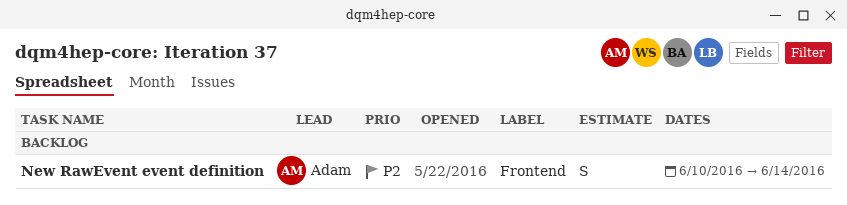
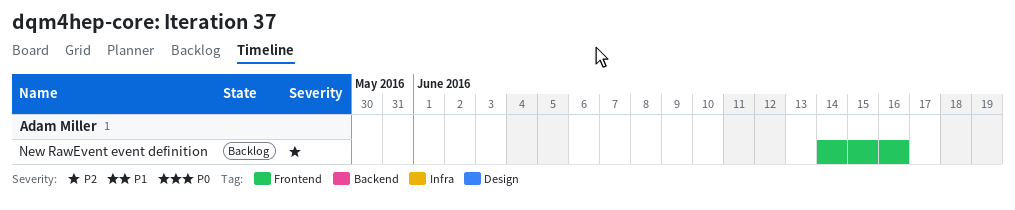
New RawEvent event definition, start: Jun 10 -> Jun 14
New RawEvent event definition, due: Jun 14 -> Jun 16

